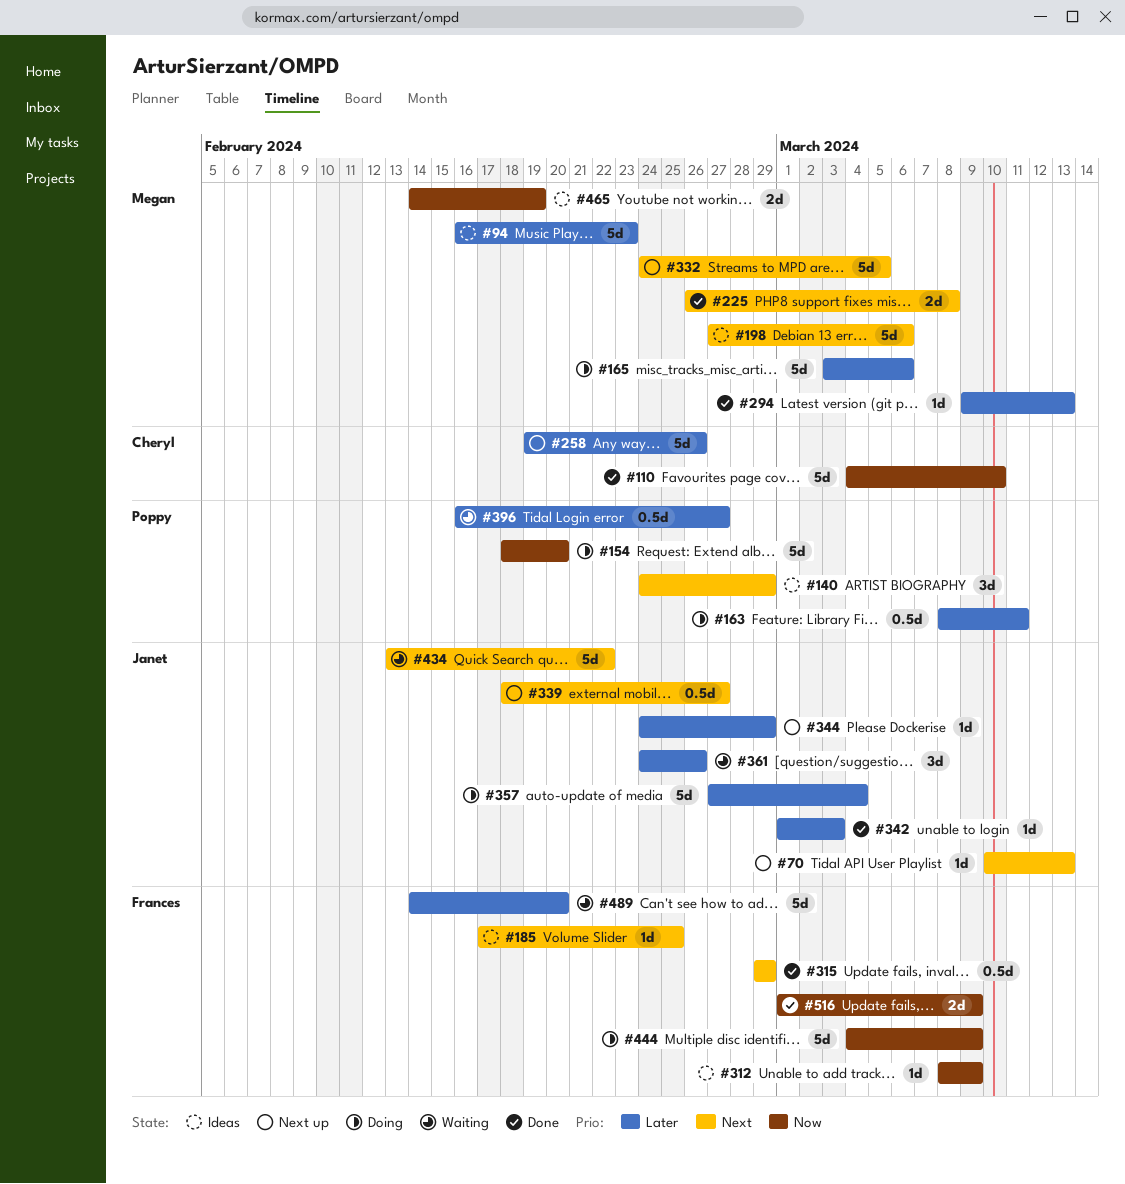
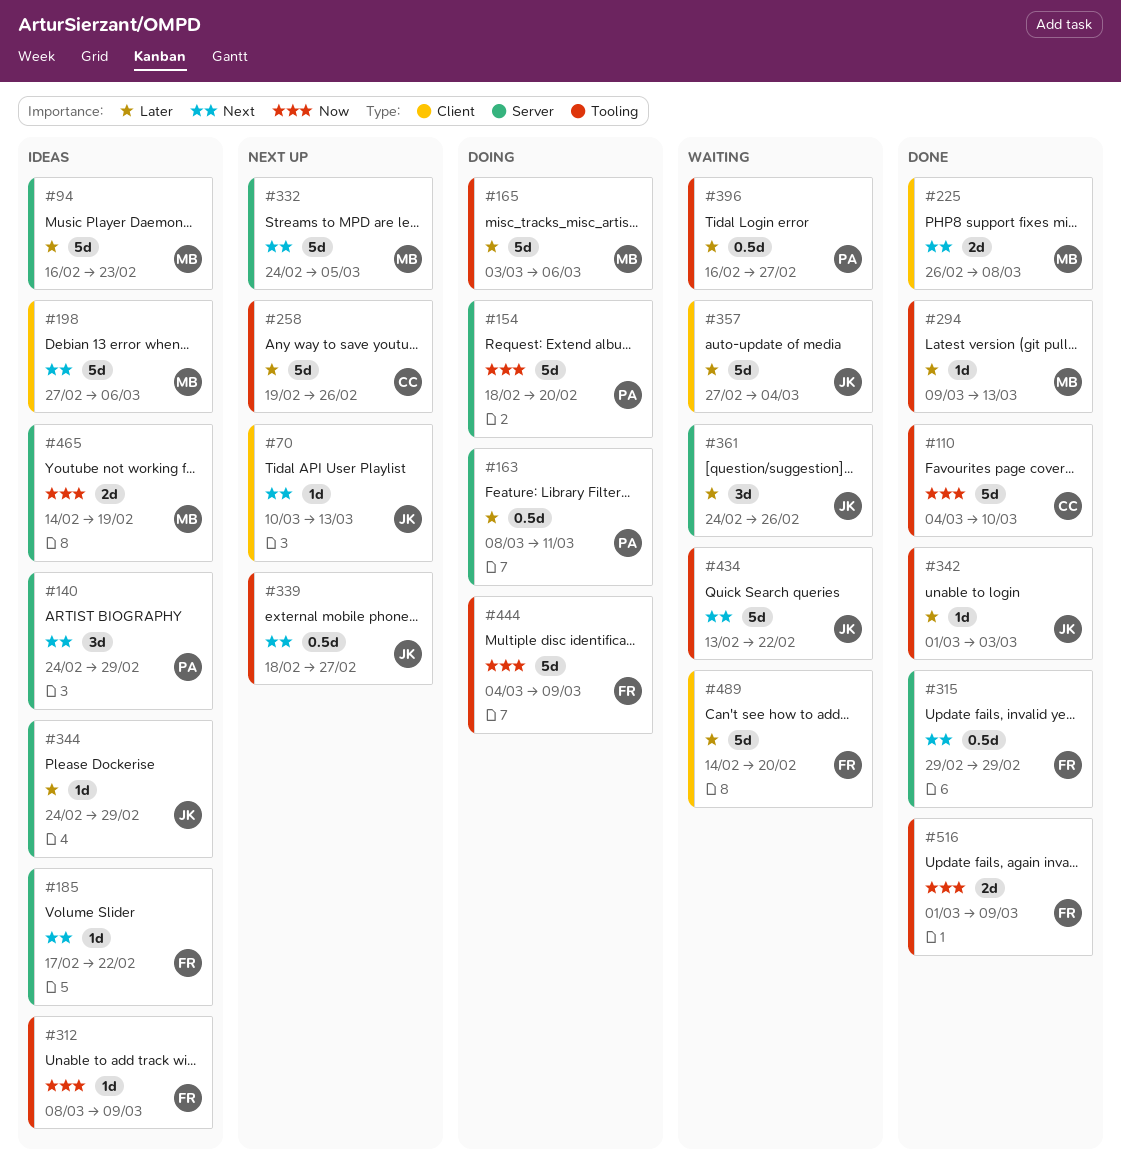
#185, due: Feb 25 -> Feb 22
#344, status: Next up -> Ideas
#357, status: Doing -> Waiting

